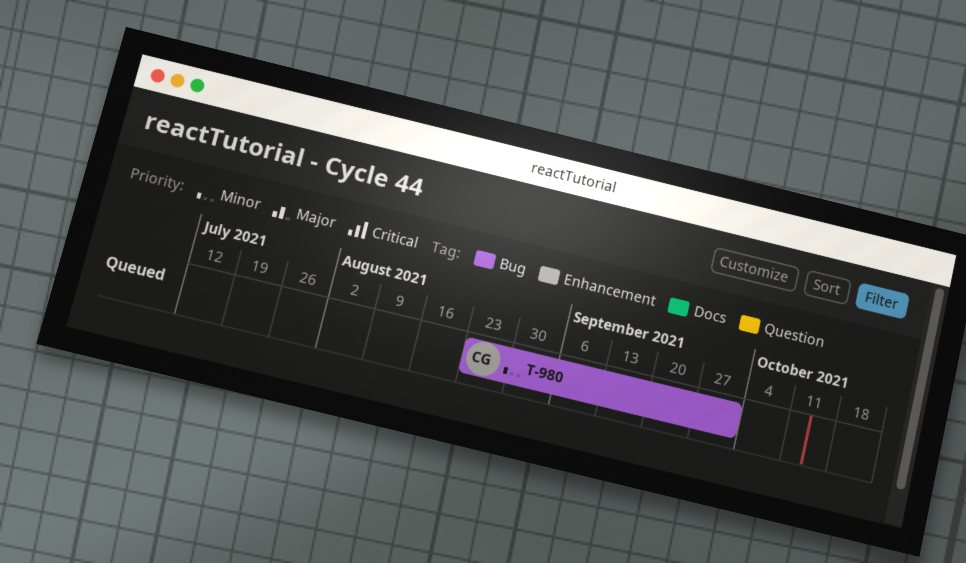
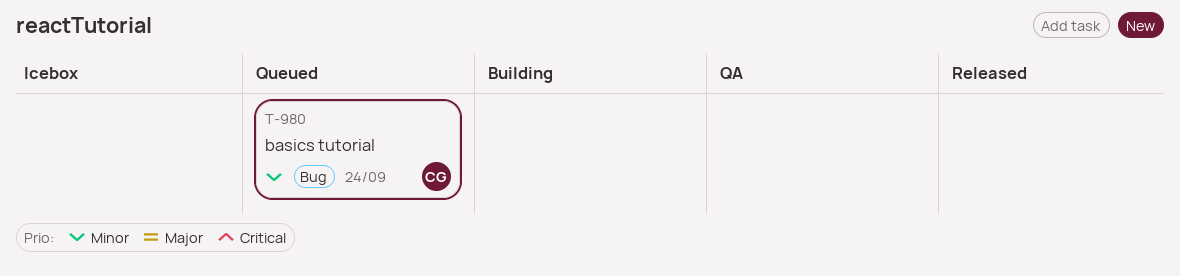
T-980, due: Oct 1 -> Sep 24

